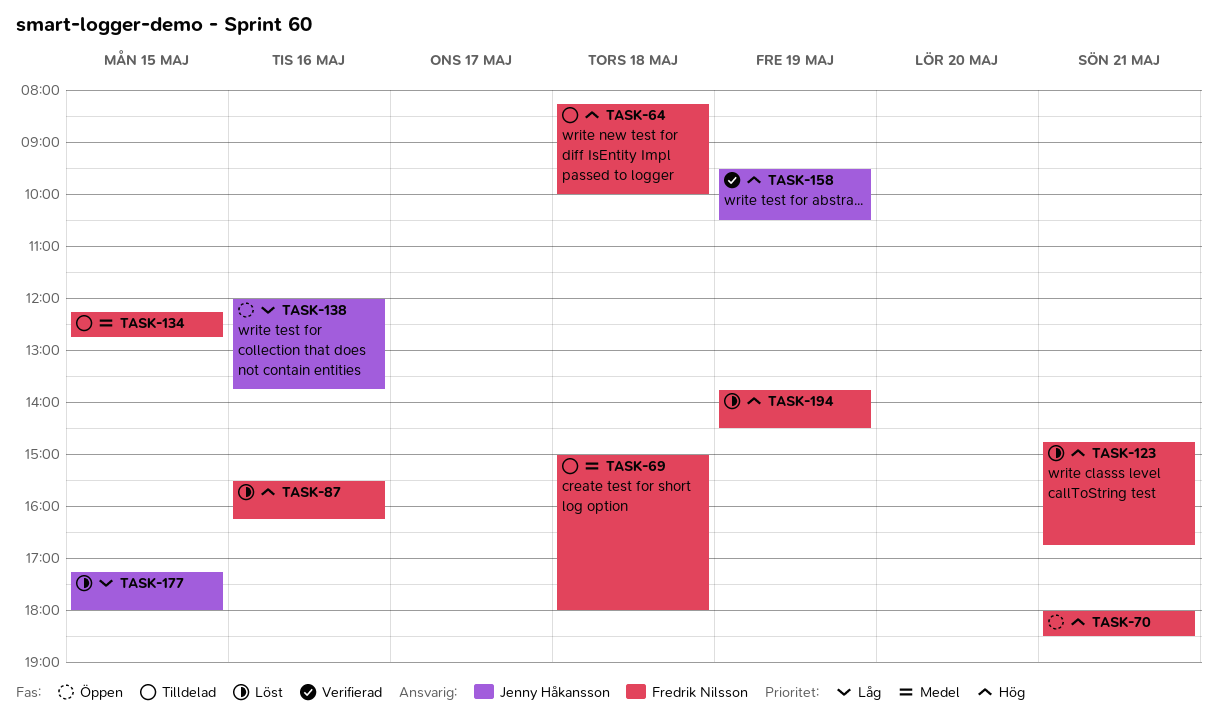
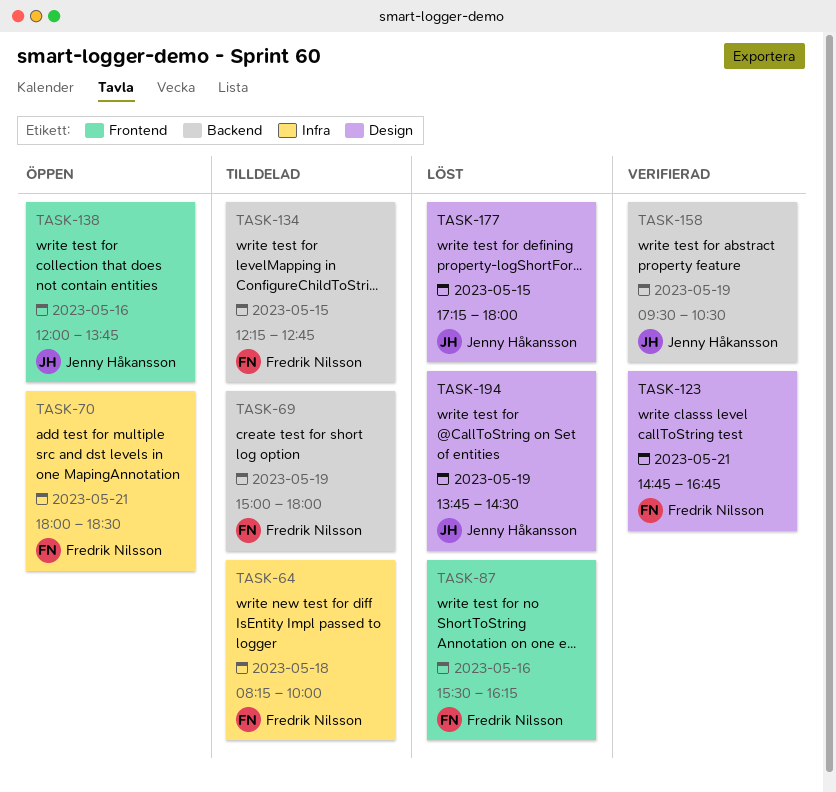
TASK-69, day: May 18 -> May 19
TASK-123, status: Löst -> Verifierad
TASK-194, owner: Fredrik Nilsson -> Jenny Håkansson

